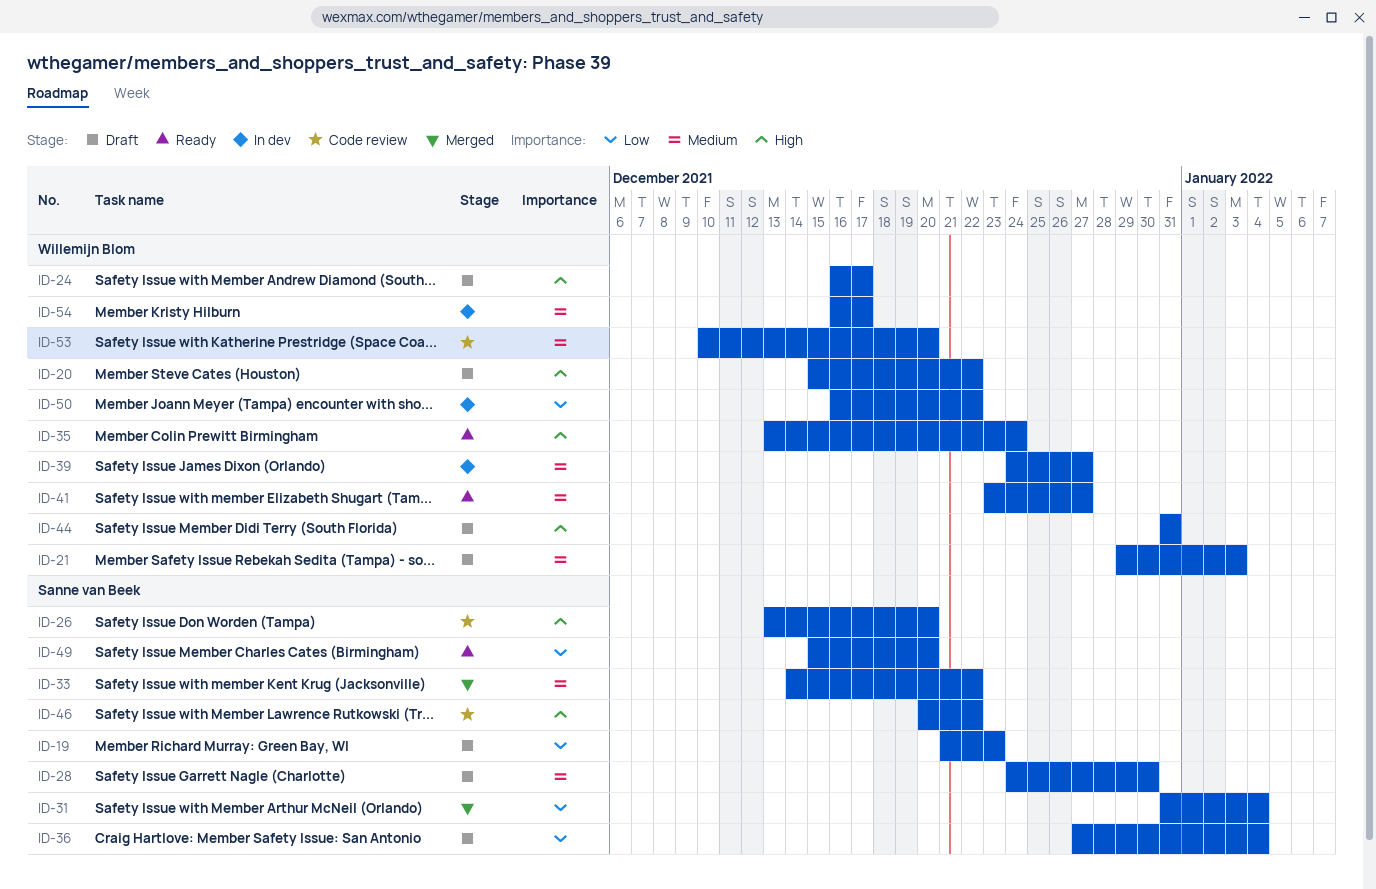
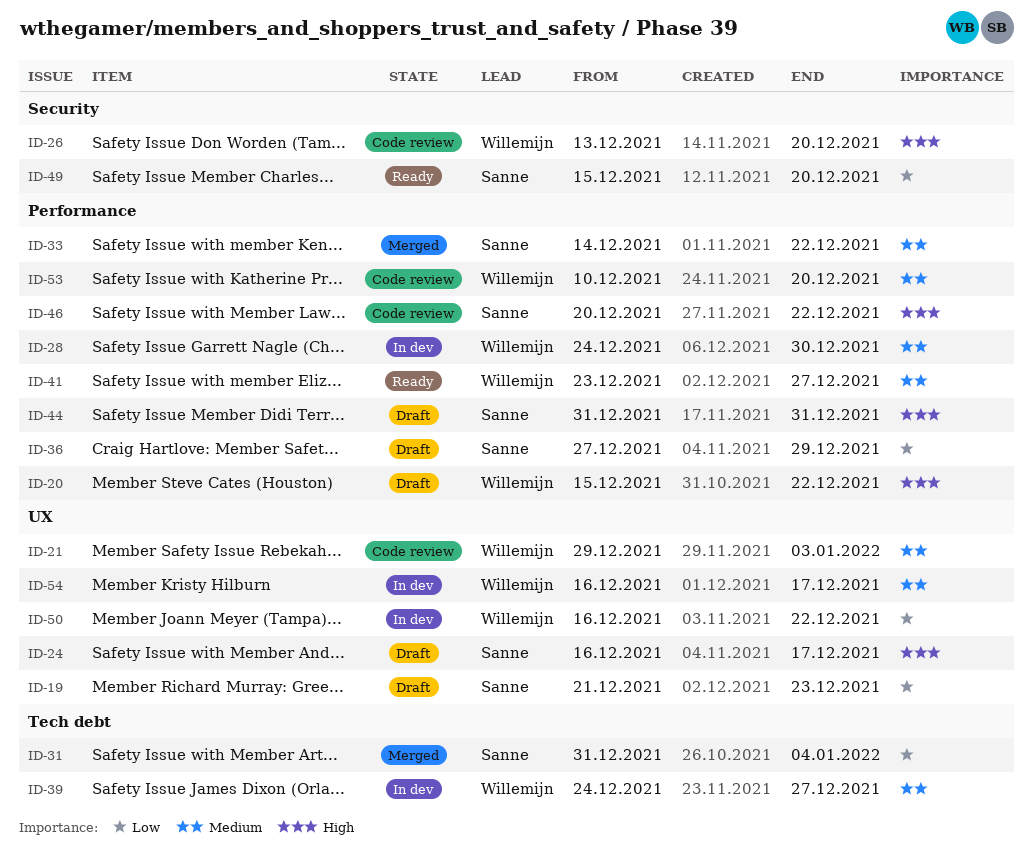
ID-21, status: Draft -> Code review
ID-24, owner: Willemijn Blom -> Sanne van Beek
ID-26, owner: Sanne van Beek -> Willemijn Blom
ID-28, status: Draft -> In dev
ID-28, owner: Sanne van Beek -> Willemijn Blom
ID-35: present -> none
ID-36, due: Jan 4 -> Dec 29
ID-44, owner: Willemijn Blom -> Sanne van Beek

